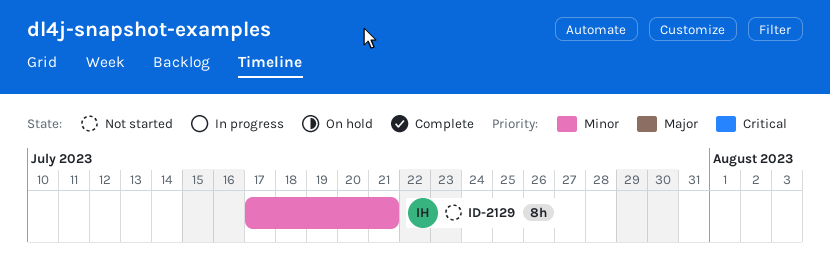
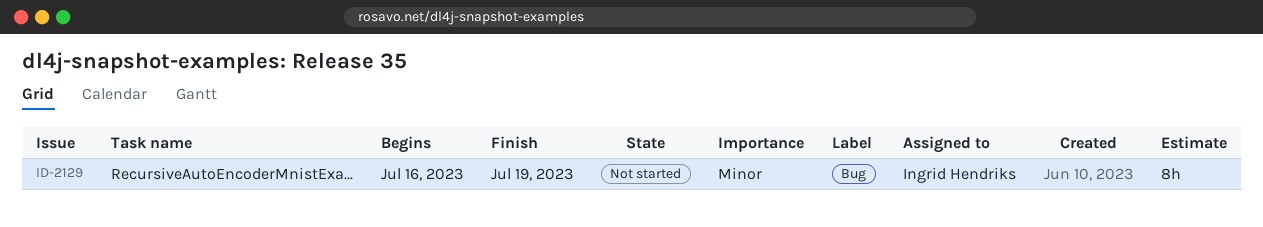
ID-2129, start: Jul 17 -> Jul 16
ID-2129, due: Jul 21 -> Jul 19

